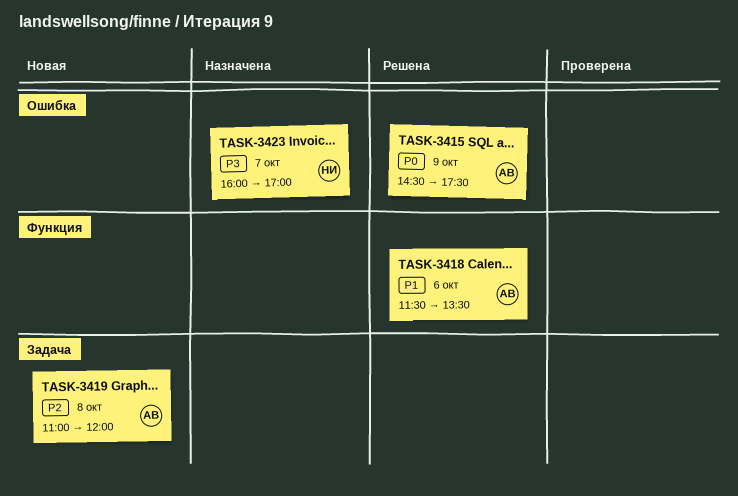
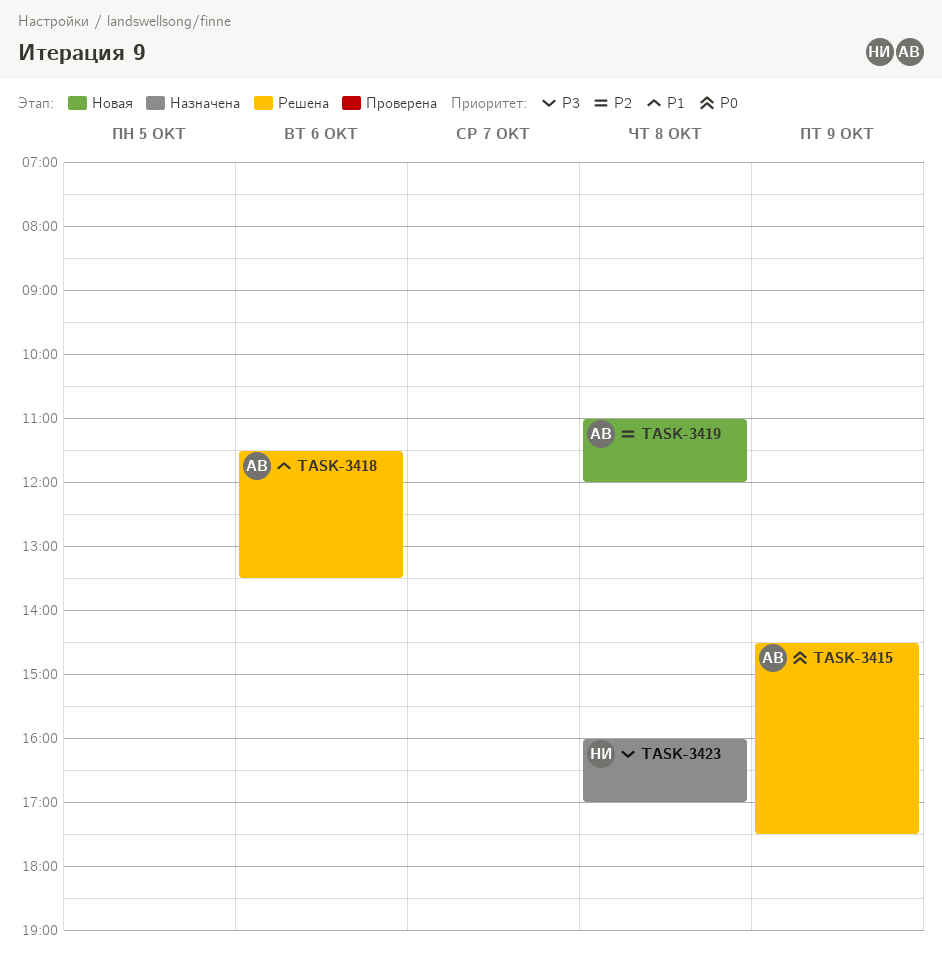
TASK-3423, day: Oct 7 -> Oct 8

